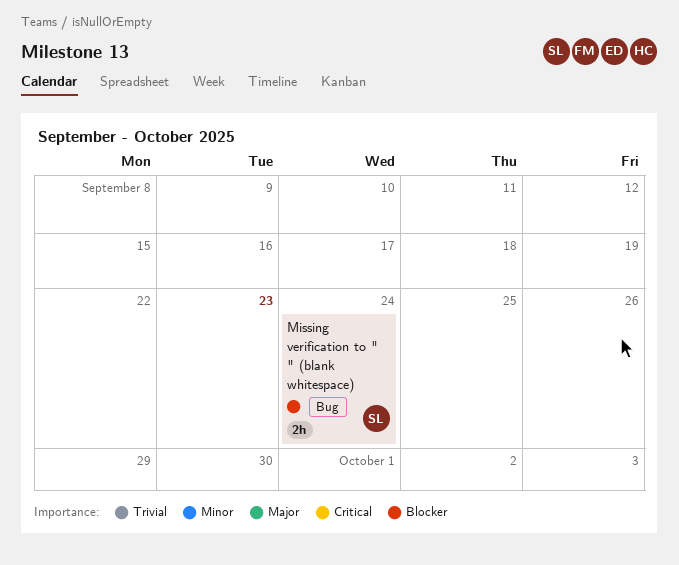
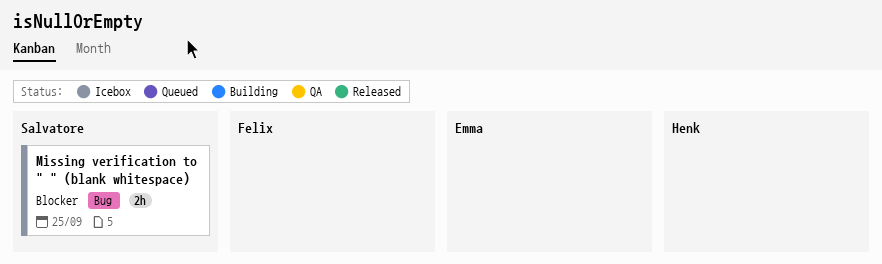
Missing verification to " " (blank whitespace), due: Sep 24 -> Sep 25

